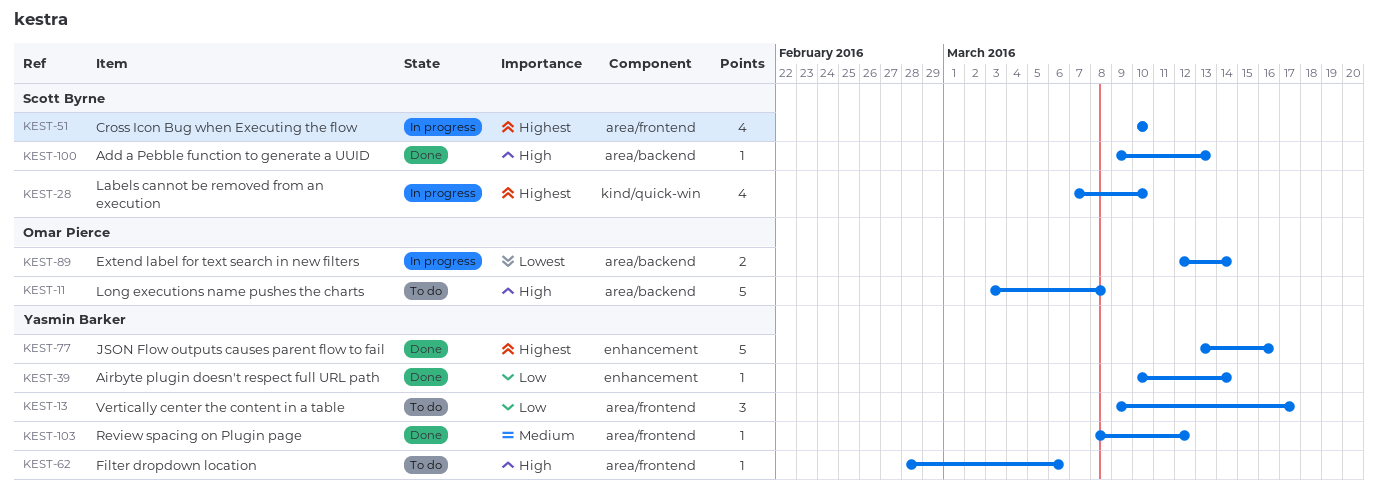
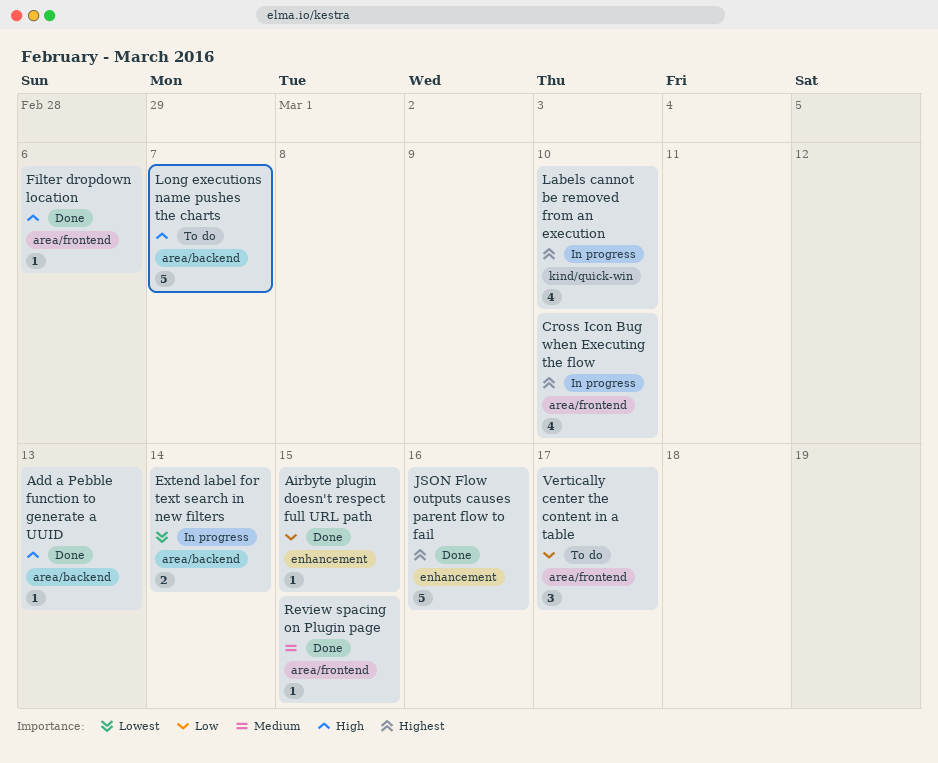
Airbyte plugin doesn't respect full URL path, due: Mar 14 -> Mar 15
Filter dropdown location, status: To do -> Done
Long executions name pushes the charts, due: Mar 8 -> Mar 7
Review spacing on Plugin page, due: Mar 12 -> Mar 15

